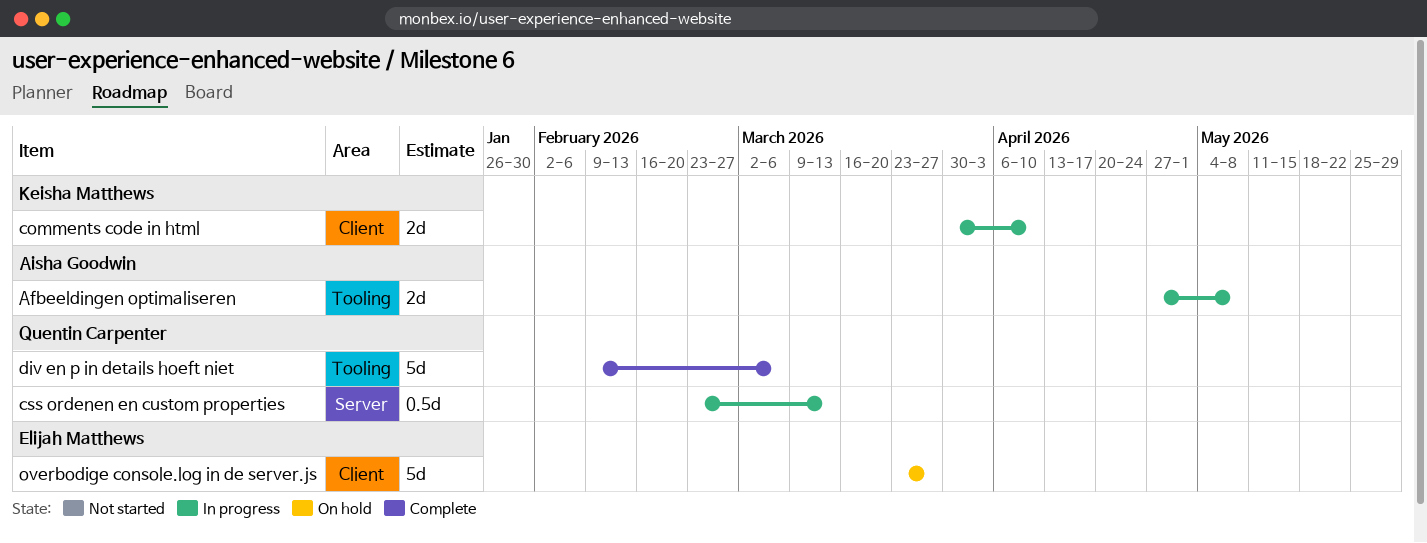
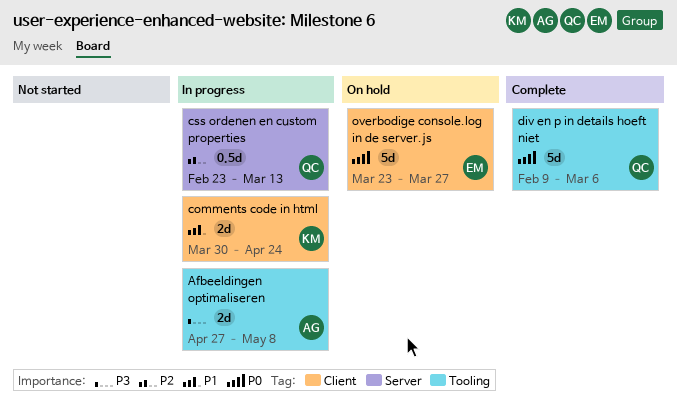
comments code in html, due: Apr 10 -> Apr 24

